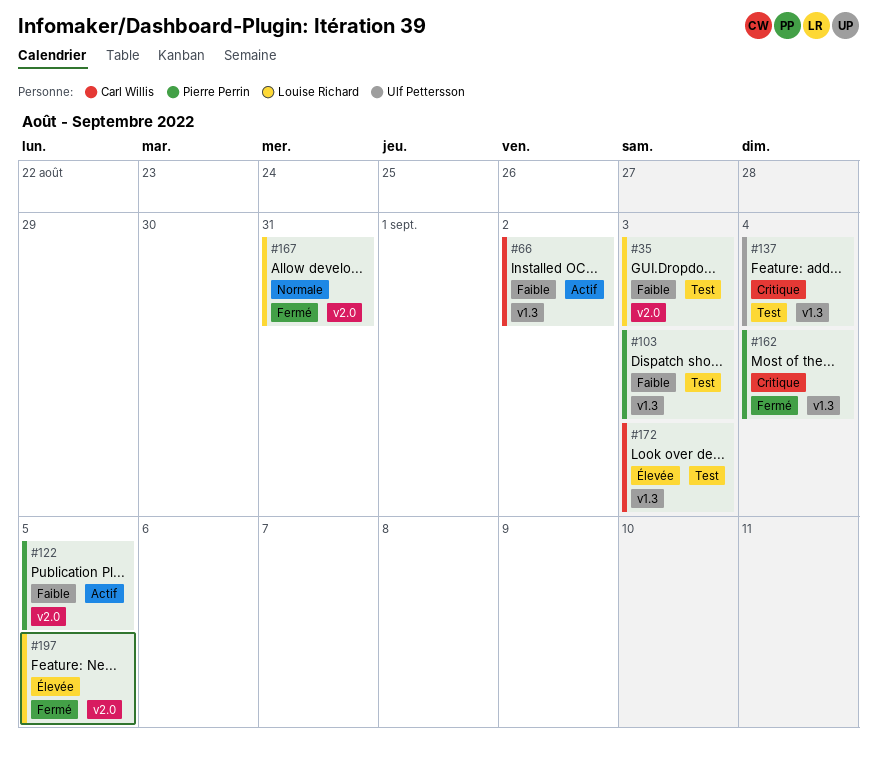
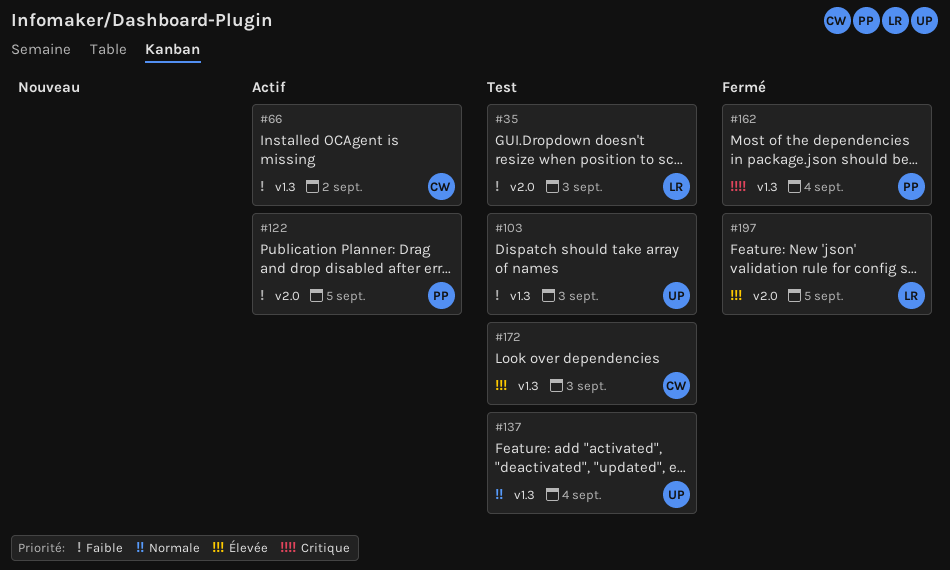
#103, owner: Pierre Perrin -> Ulf Pettersson
#137, priority: Critique -> Normale
#167: present -> none

